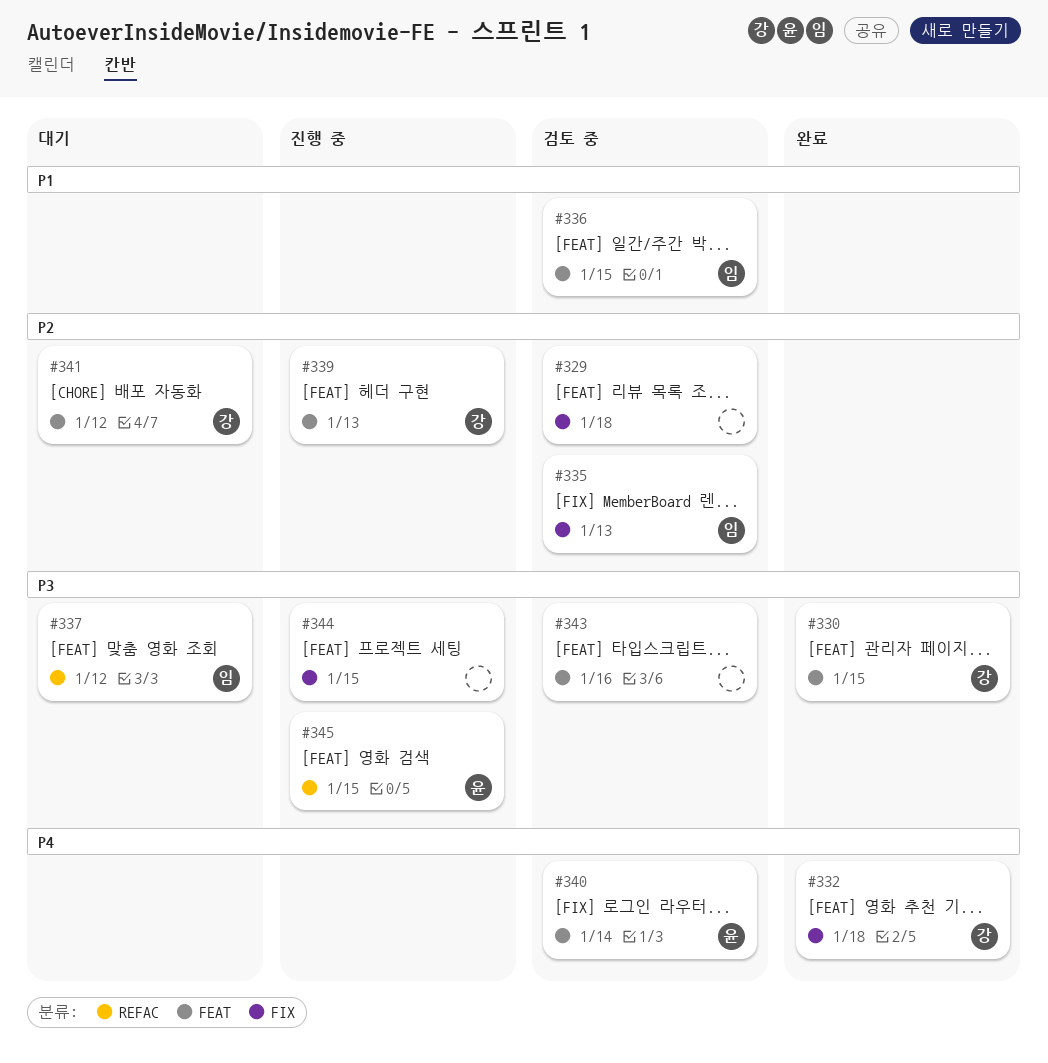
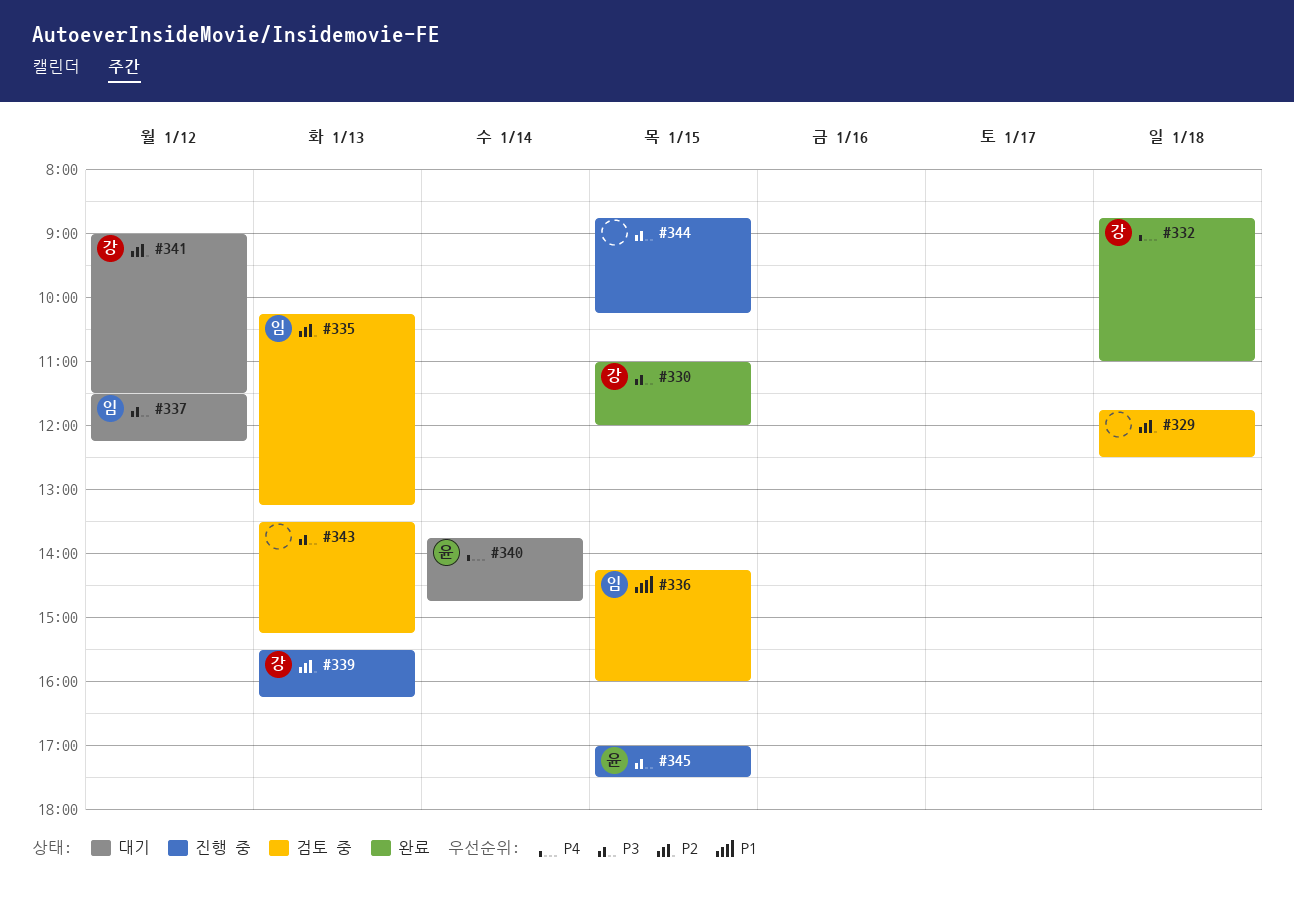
#340, status: 검토 중 -> 대기
#343, day: Jan 16 -> Jan 13

